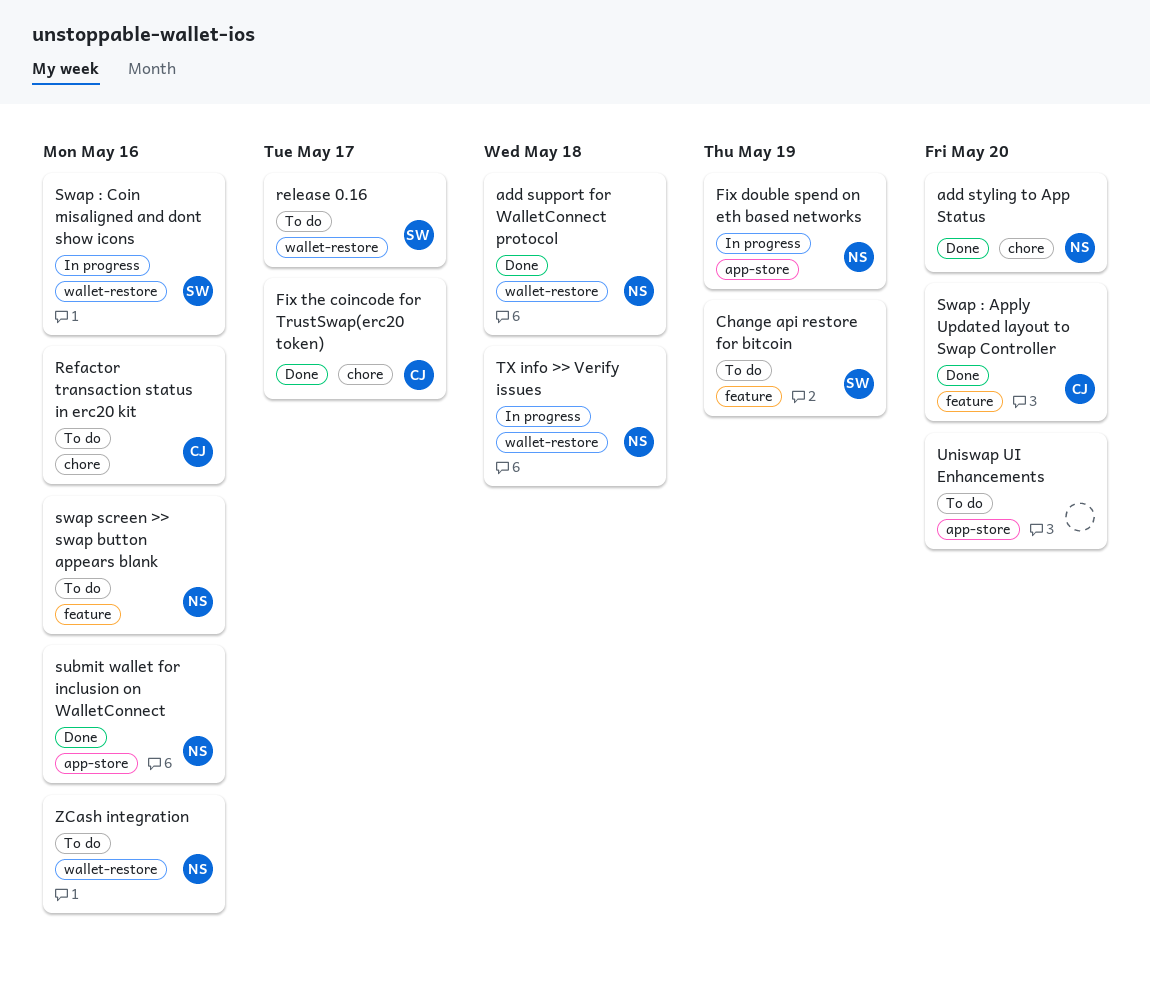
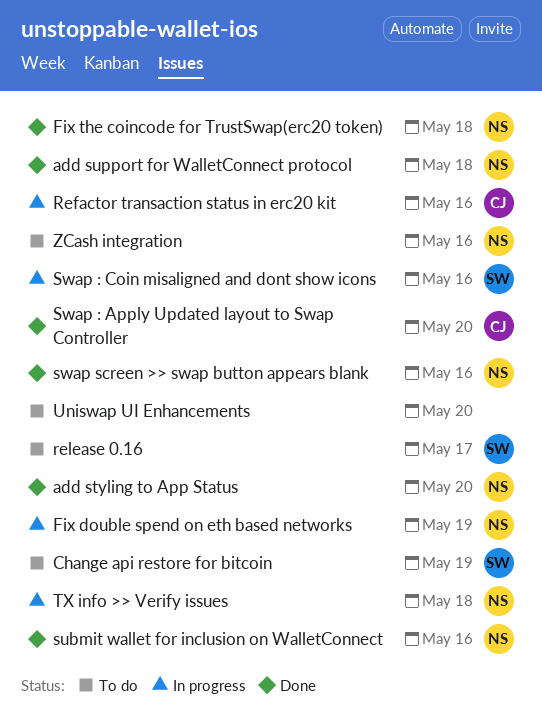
Fix the coincode for TrustSwap(erc20 token), owner: CJ -> NS
Fix the coincode for TrustSwap(erc20 token), due: May 17 -> May 18
Refactor transaction status in erc20 kit, status: To do -> In progress
swap screen >> swap button appears blank, status: To do -> Done

